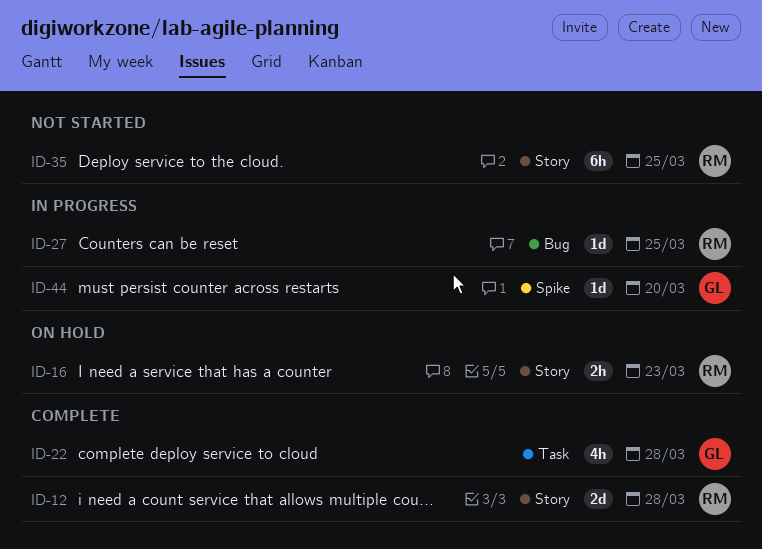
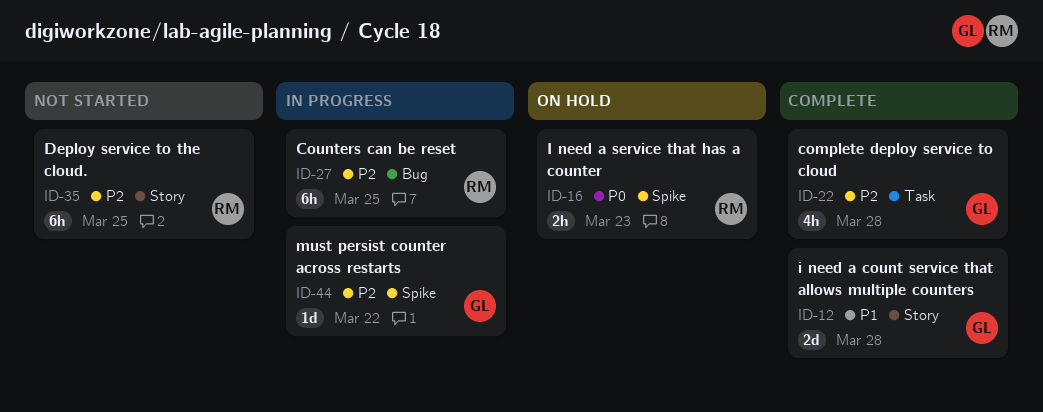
ID-12, owner: RM -> GL
ID-16, label: Story -> Spike
ID-27, estimate: 1d -> 6h
ID-44, due: Mar 20 -> Mar 22

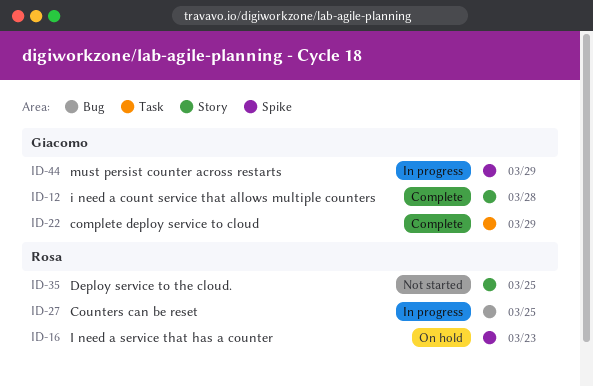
ID-22, due: Mar 28 -> Mar 29
ID-44, due: Mar 22 -> Mar 29

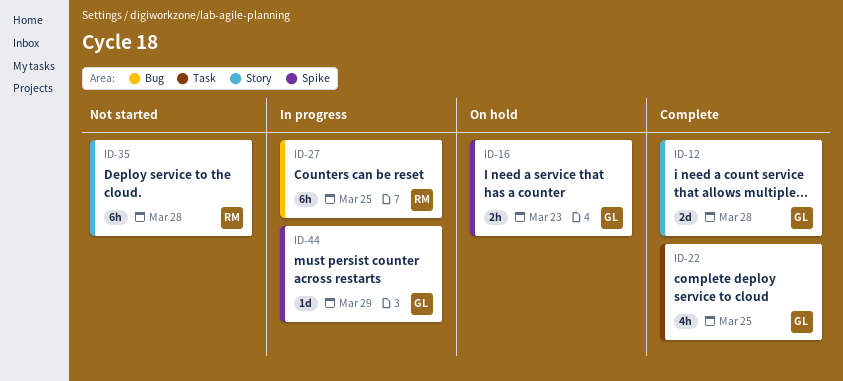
ID-16, owner: Rosa -> Giacomo
ID-22, due: Mar 29 -> Mar 25
ID-35, due: Mar 25 -> Mar 28

